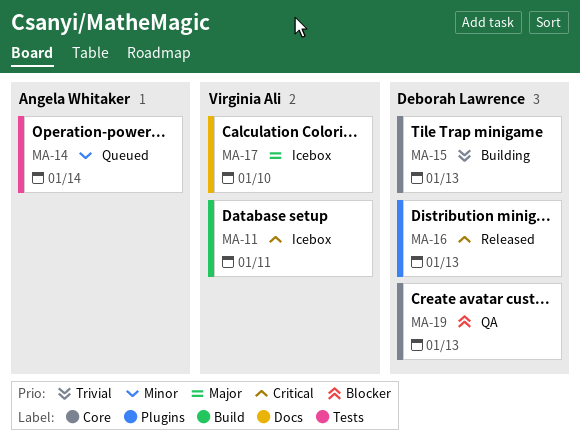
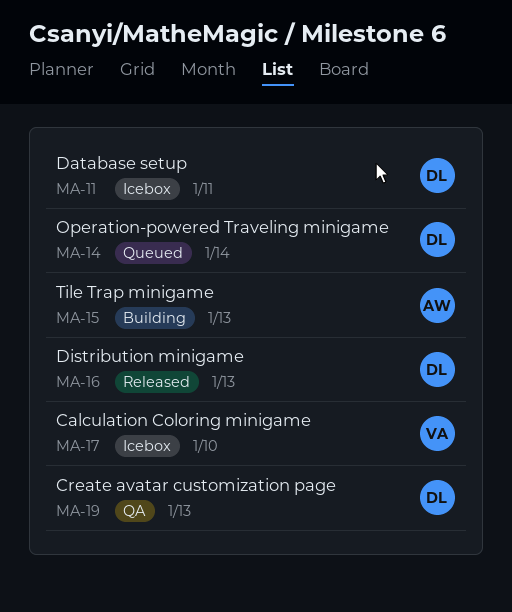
MA-11, owner: Virginia Ali -> Deborah Lawrence
MA-14, owner: Angela Whitaker -> Deborah Lawrence
MA-15, owner: Deborah Lawrence -> Angela Whitaker

